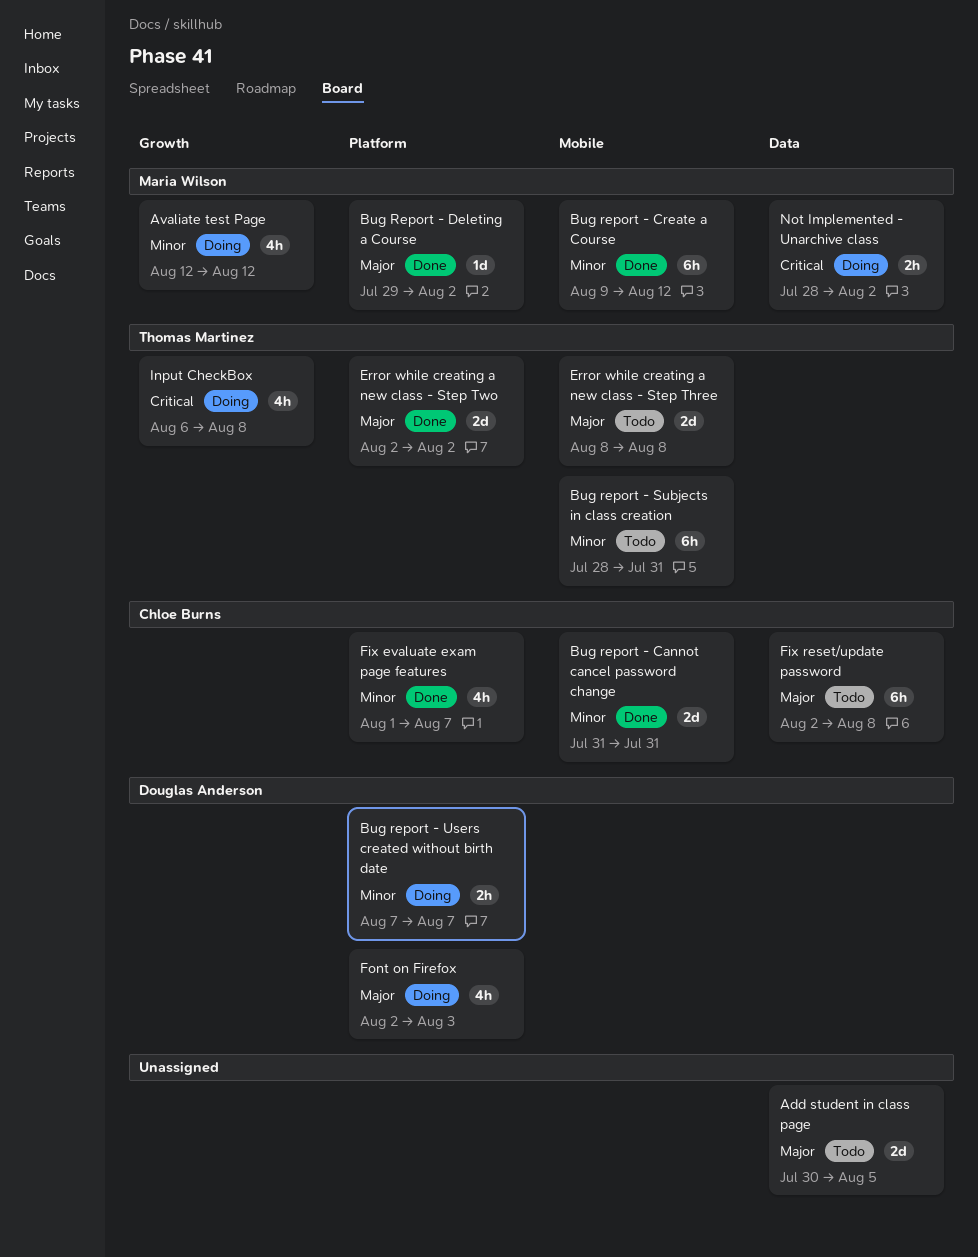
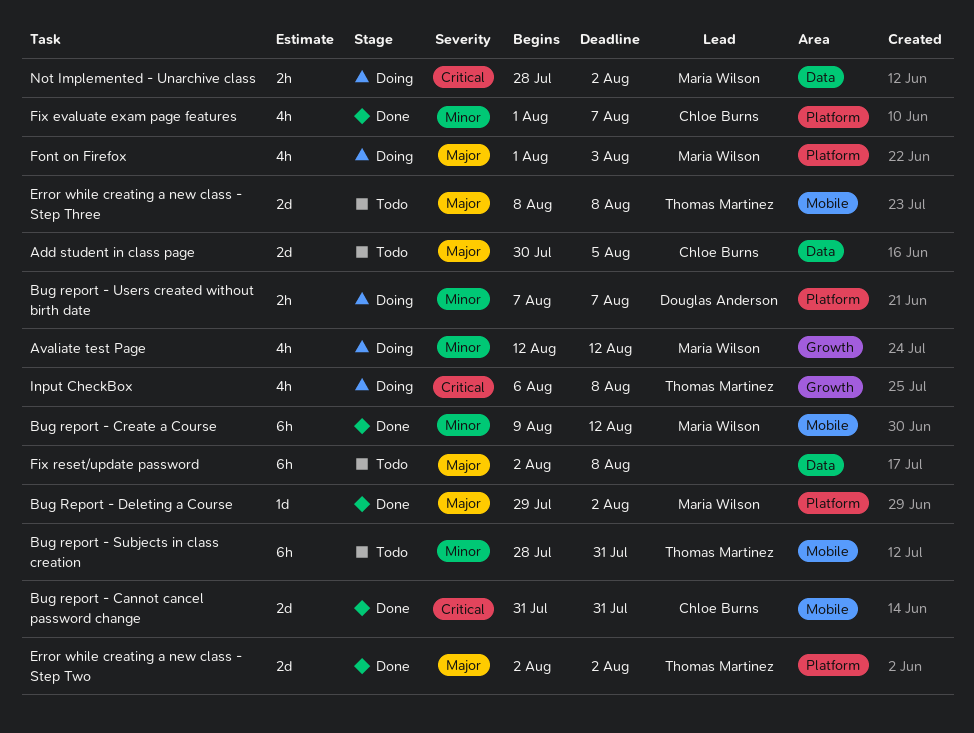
Add student in class page, owner: none -> Chloe Burns
Bug report - Cannot cancel password change, priority: Minor -> Critical
Fix reset/update password, owner: Chloe Burns -> none
Font on Firefox, owner: Douglas Anderson -> Maria Wilson
Font on Firefox, start: Aug 2 -> Aug 1

